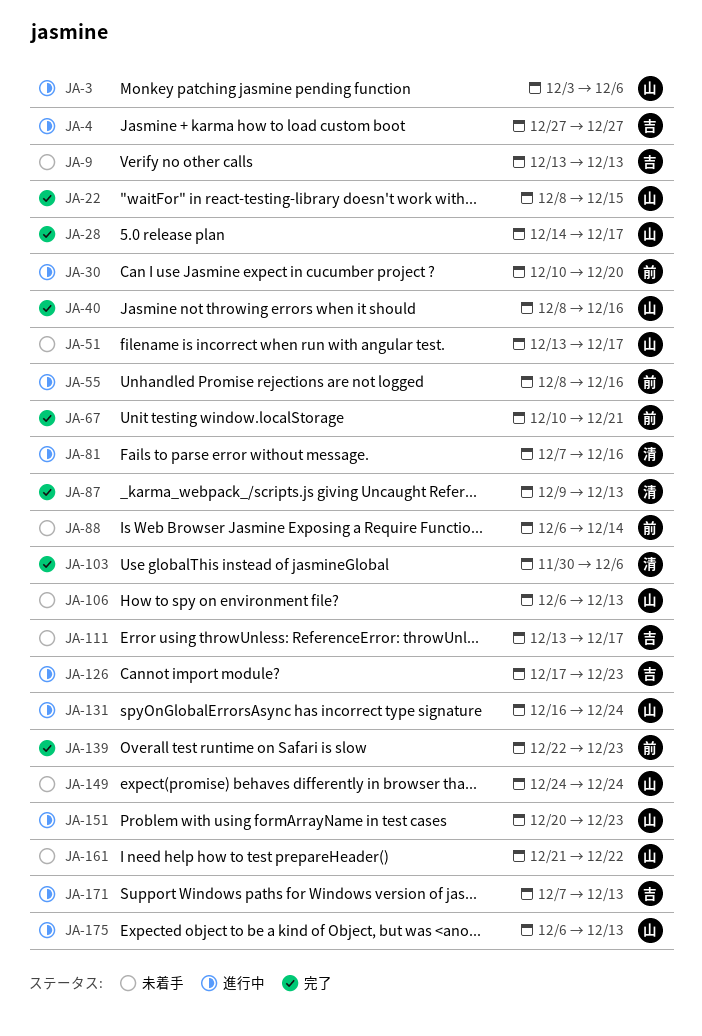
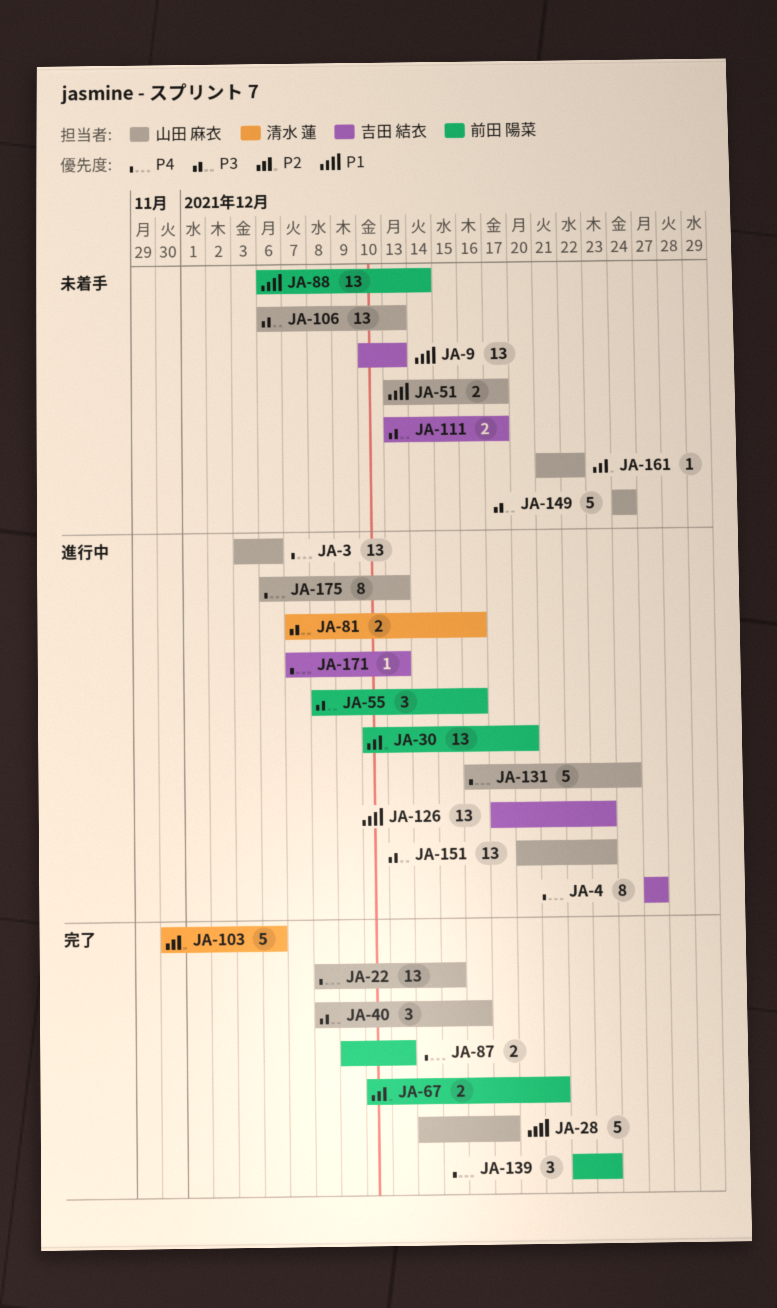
JA-9, start: Dec 13 -> Dec 10
JA-87, owner: 清水 蓮 -> 前田 陽菜

